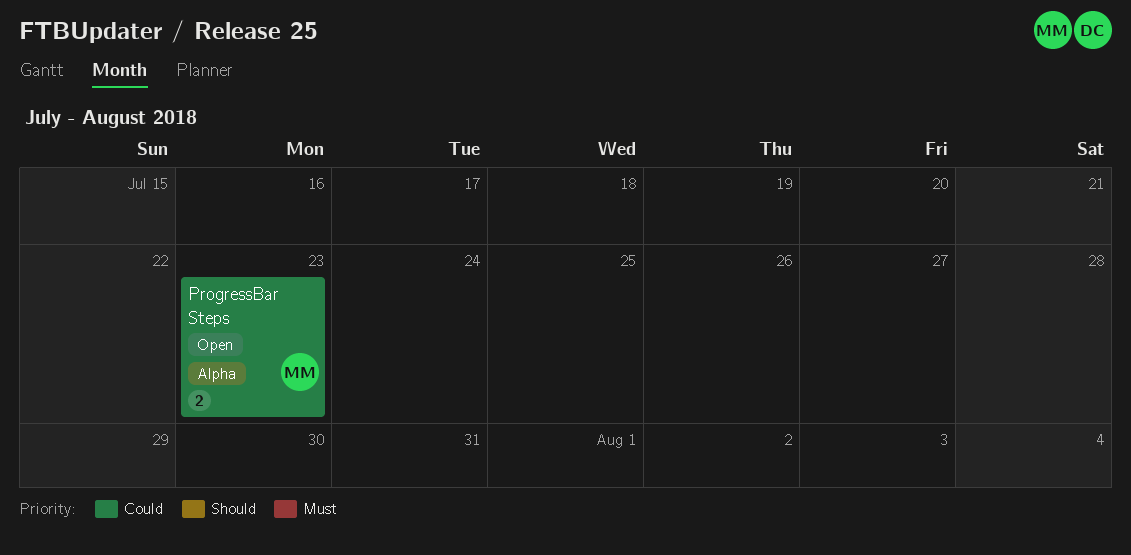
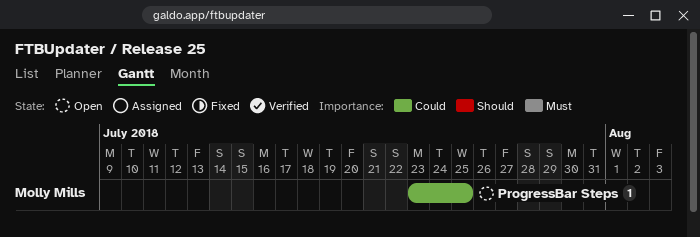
ProgressBar Steps, estimate: 2 -> 1
ProgressBar Steps, due: Jul 23 -> Jul 25

